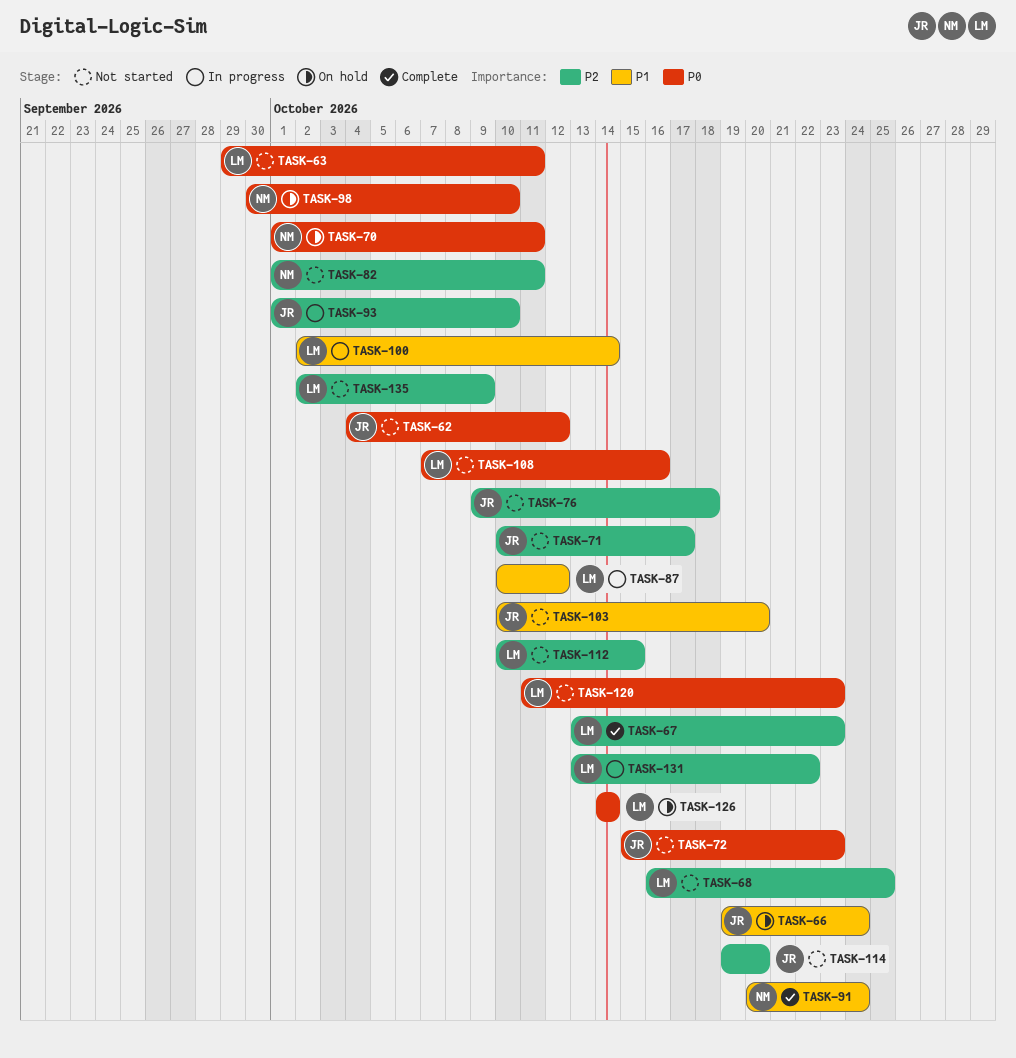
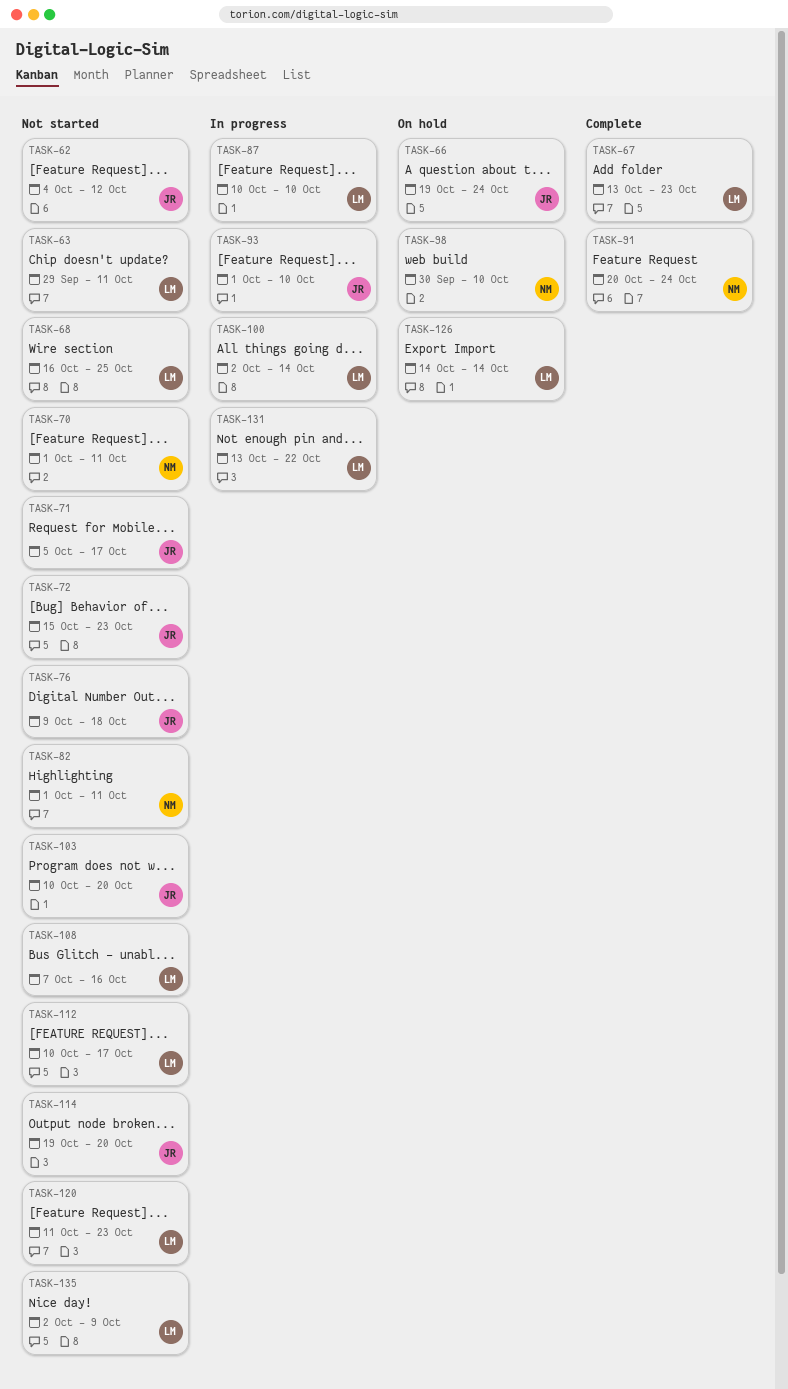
TASK-70, status: On hold -> Not started
TASK-71, start: Oct 10 -> Oct 5
TASK-87, due: Oct 12 -> Oct 10
TASK-112, due: Oct 15 -> Oct 17

